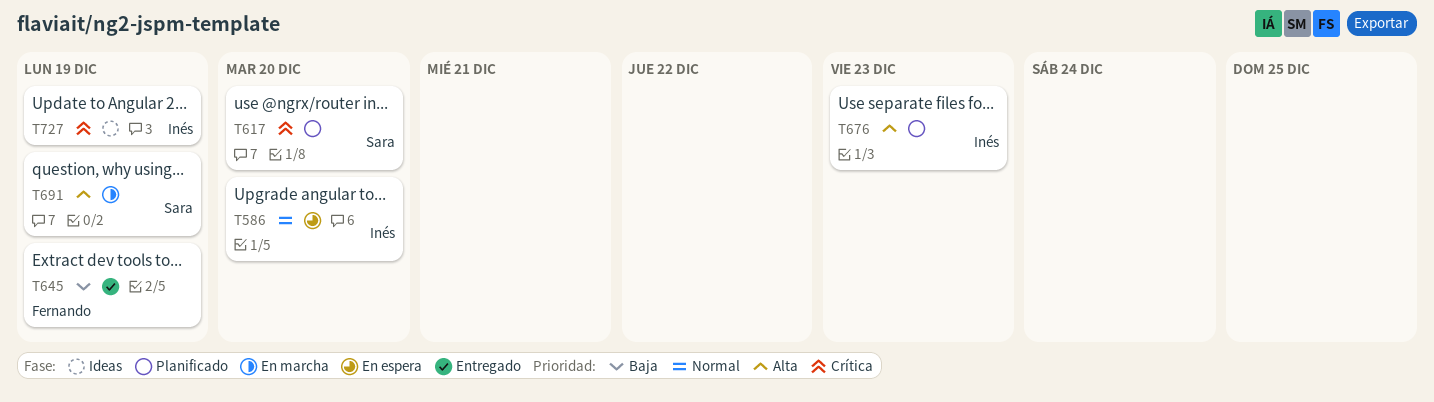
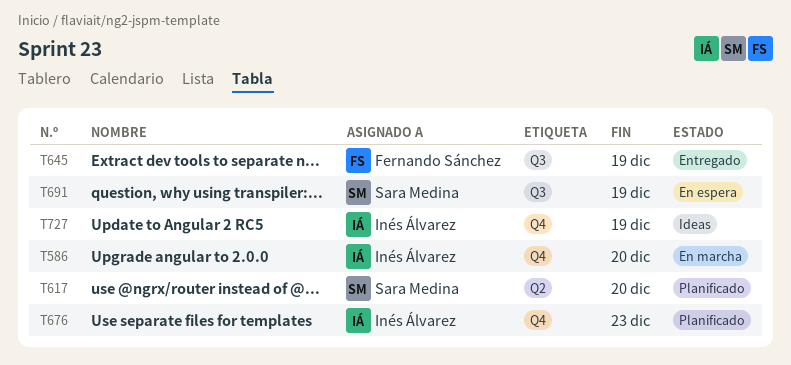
T586, status: En espera -> En marcha
T691, status: En marcha -> En espera

